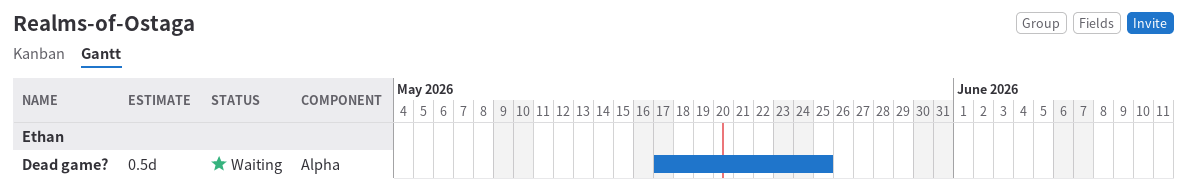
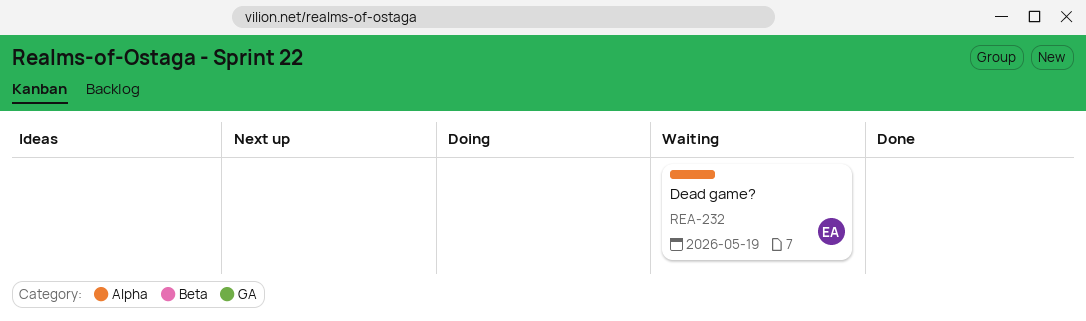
Dead game?, due: May 25 -> May 19

